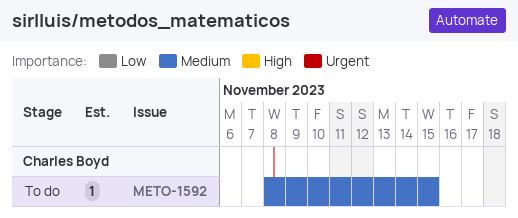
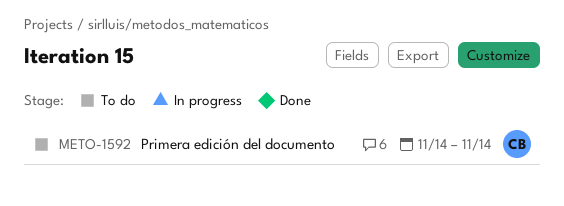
METO-1592, start: Nov 8 -> Nov 14
METO-1592, due: Nov 15 -> Nov 14

